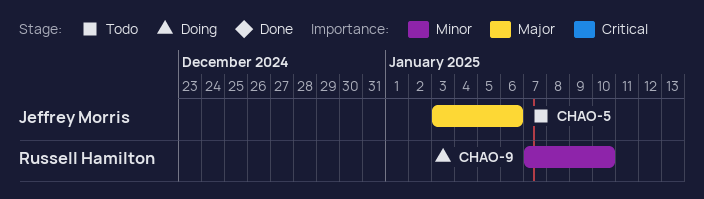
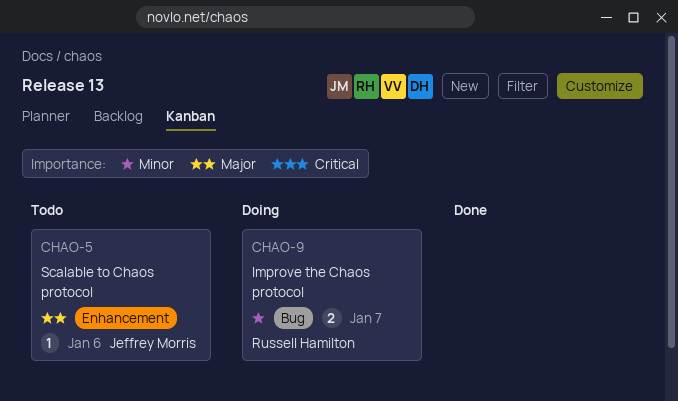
CHAO-9, due: Jan 10 -> Jan 7

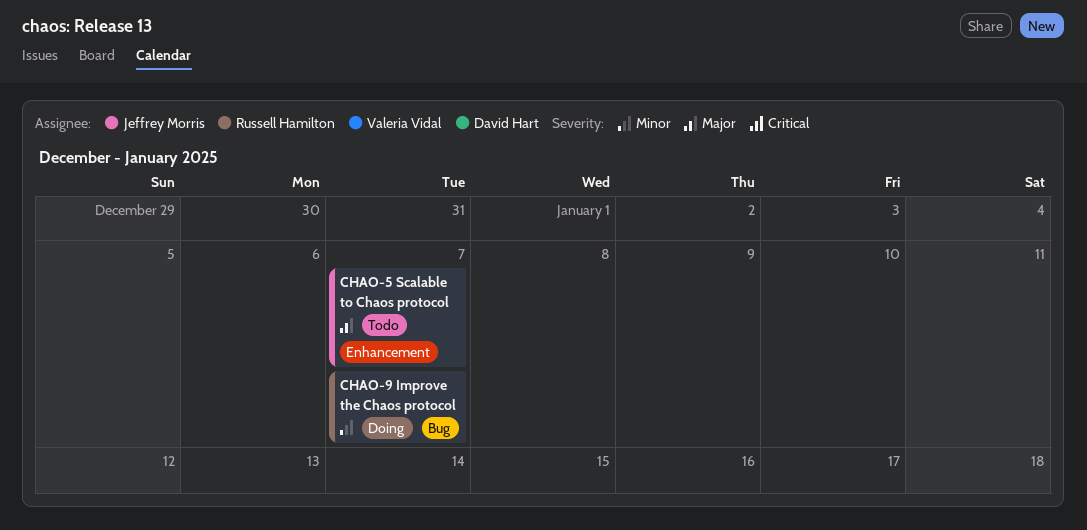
CHAO-5, due: Jan 6 -> Jan 7

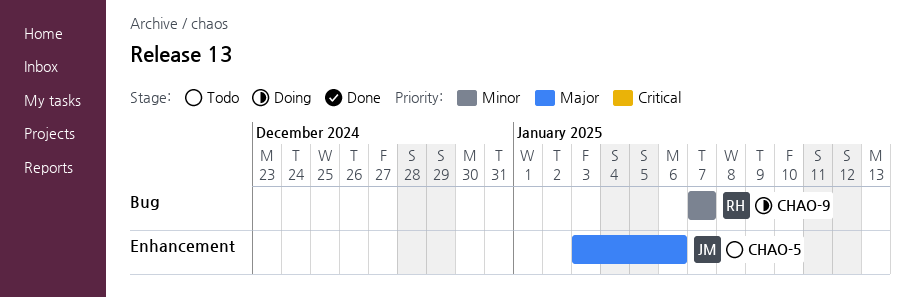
CHAO-5, due: Jan 7 -> Jan 6

